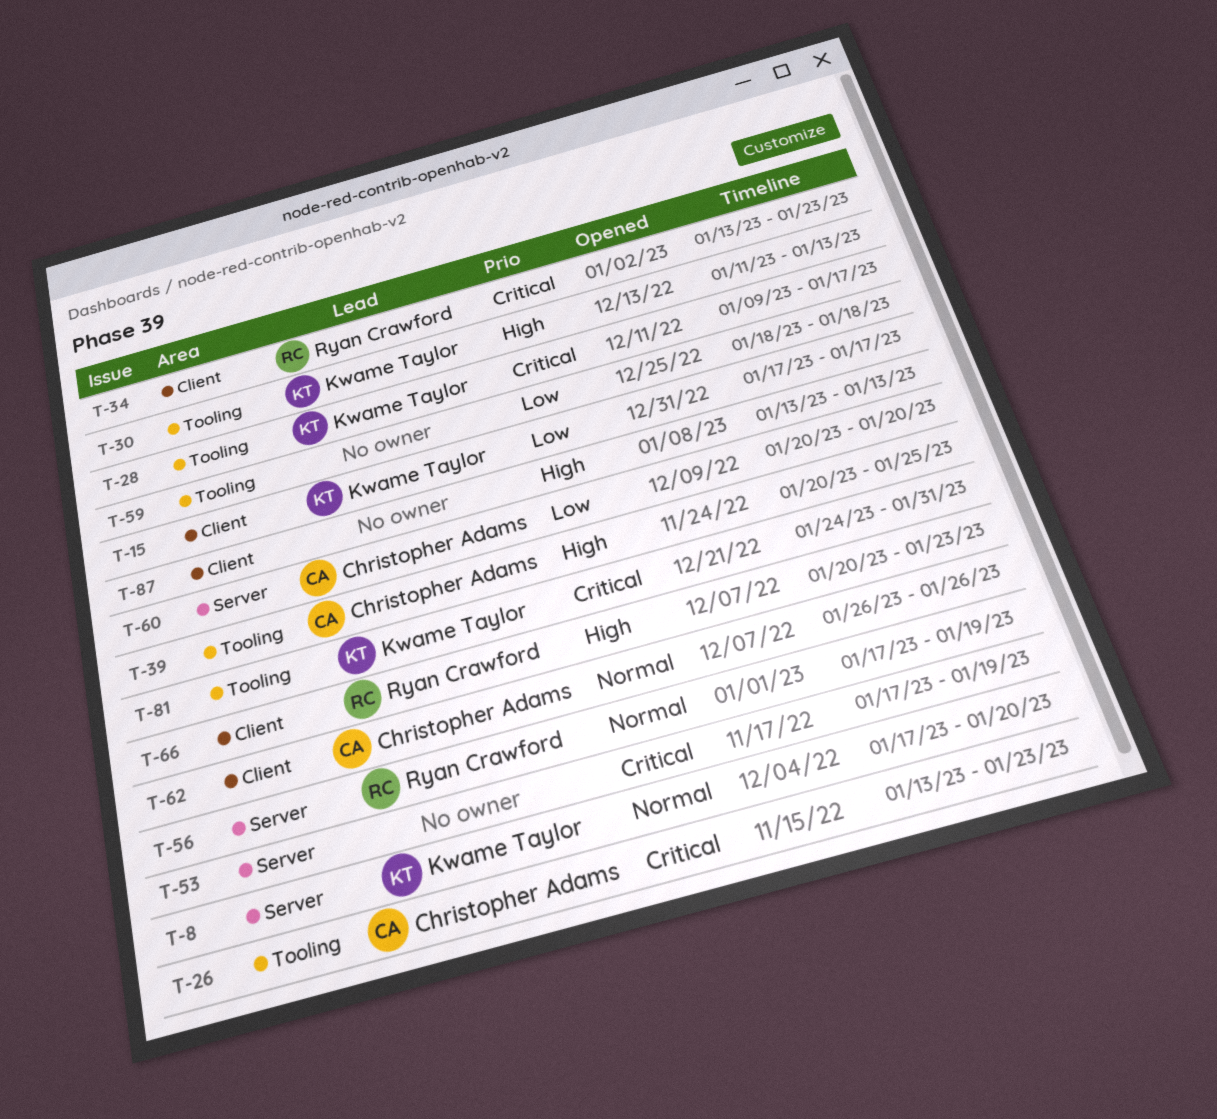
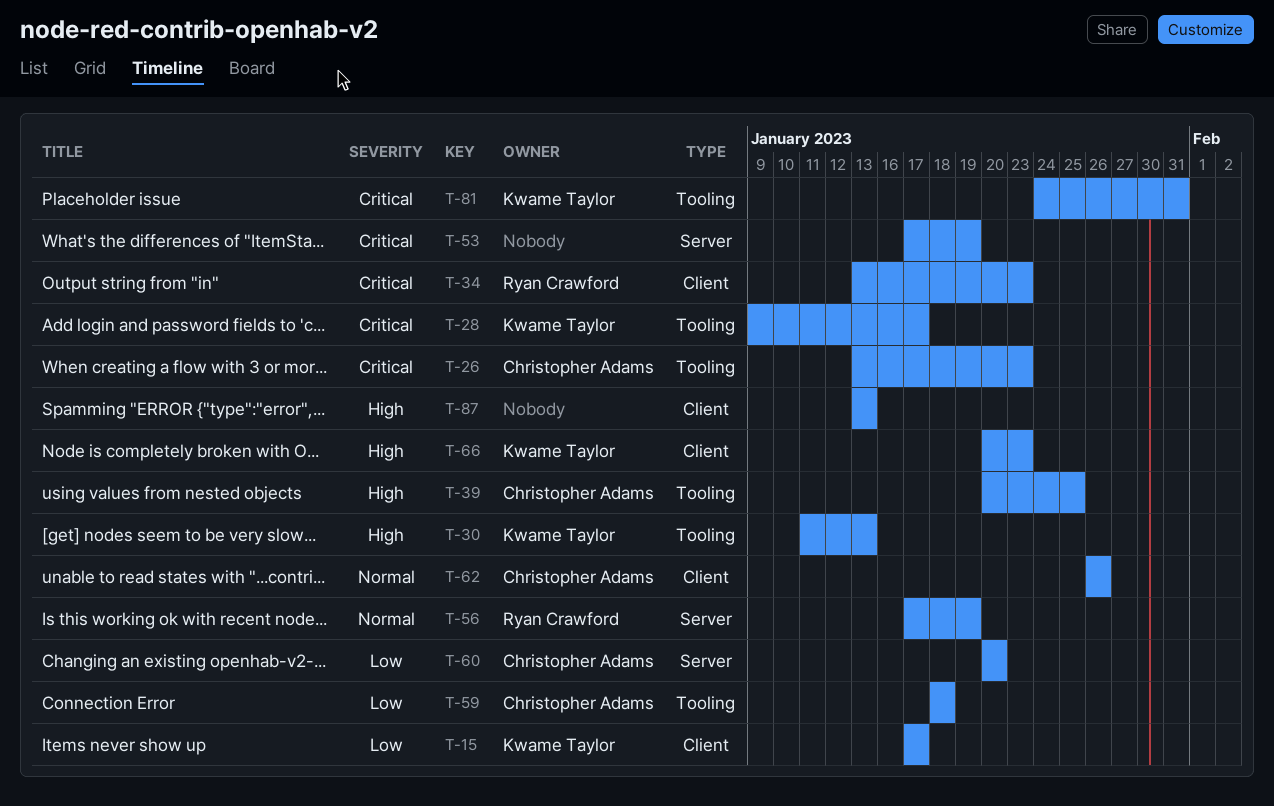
T-8: present -> none
T-59, owner: none -> Christopher Adams
T-66, owner: Ryan Crawford -> Kwame Taylor

